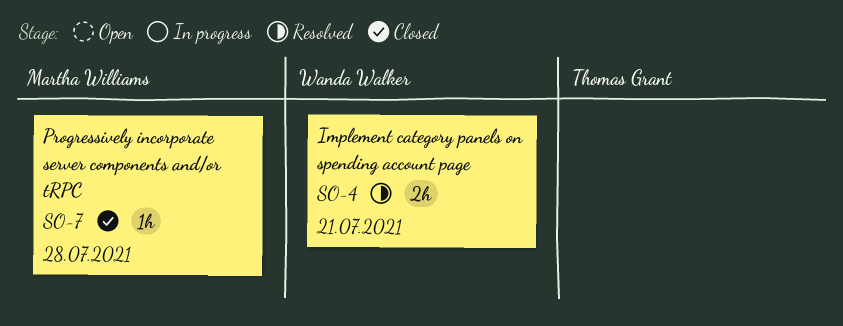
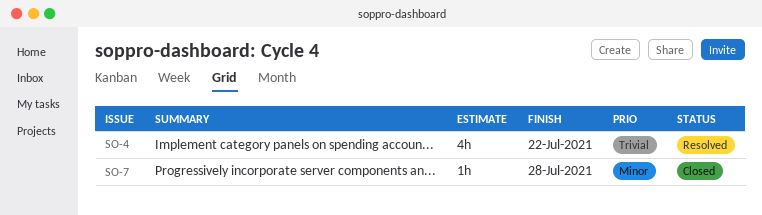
SO-4, estimate: 2h -> 4h
SO-4, due: Jul 21 -> Jul 22

